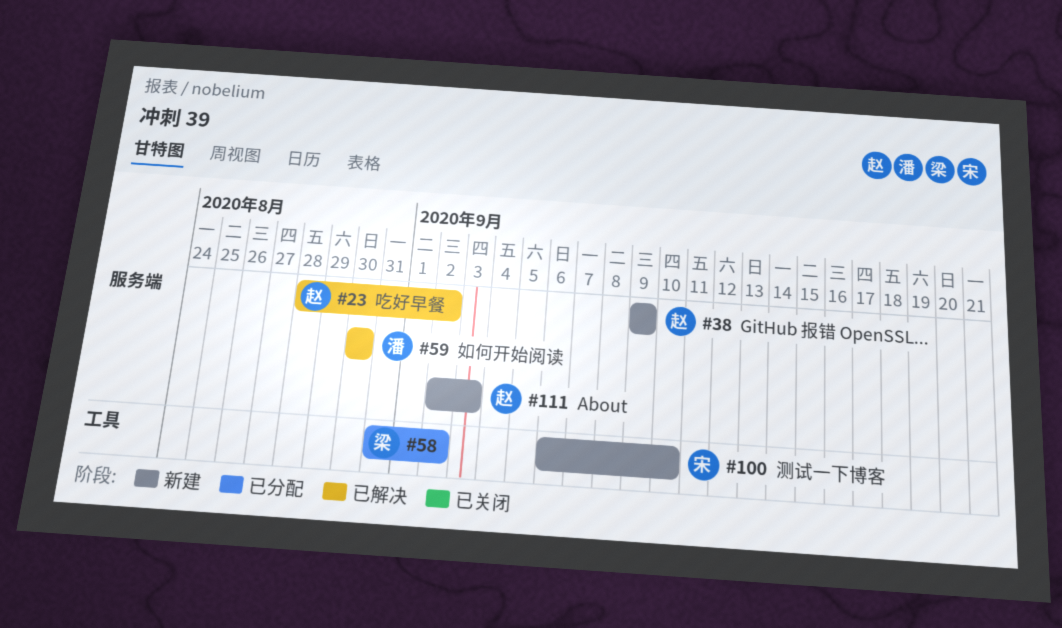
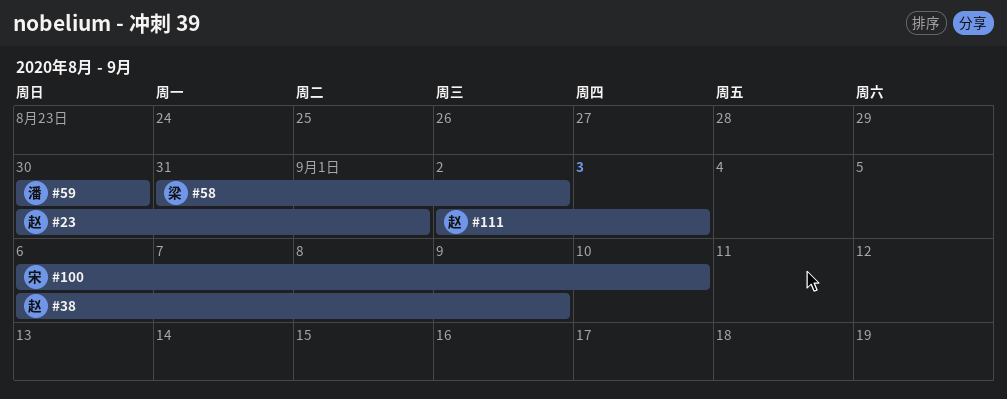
#23, start: Aug 28 -> Aug 30
#23, due: Sep 2 -> Sep 1
#38, start: Sep 9 -> Sep 6

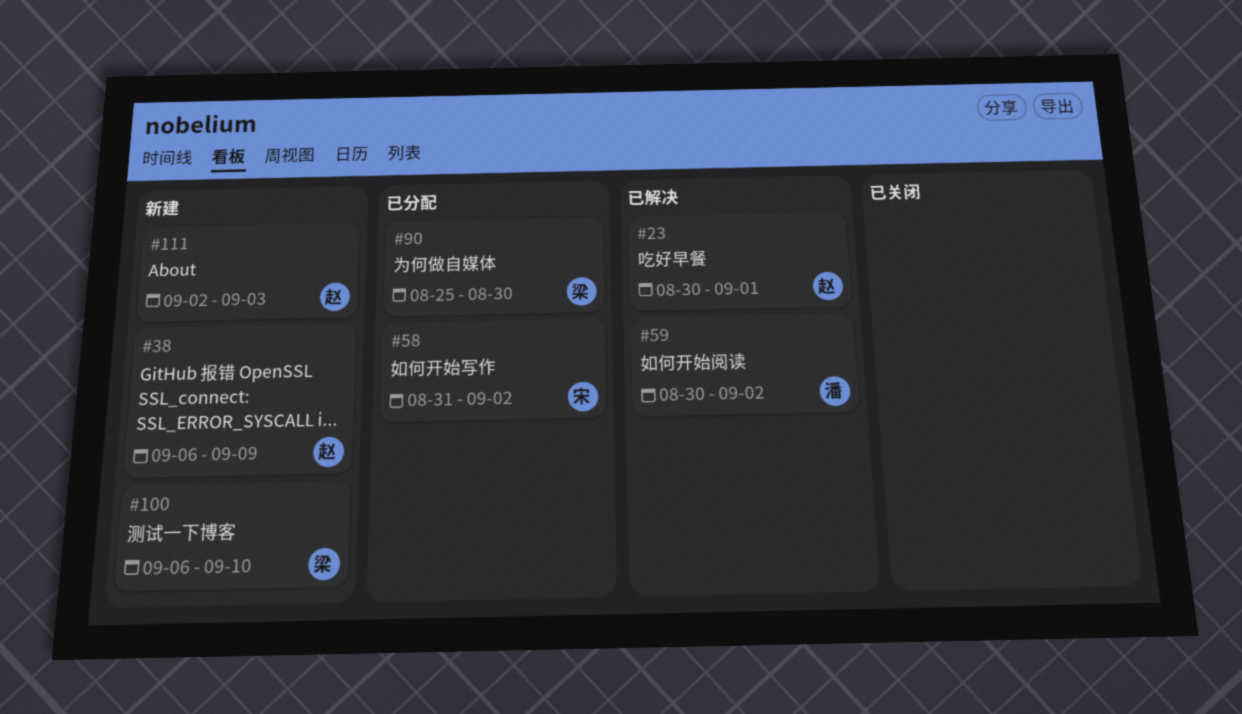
#58, owner: 梁 -> 宋
#59, due: Aug 30 -> Sep 2
#90: none -> present
#100, owner: 宋 -> 梁

